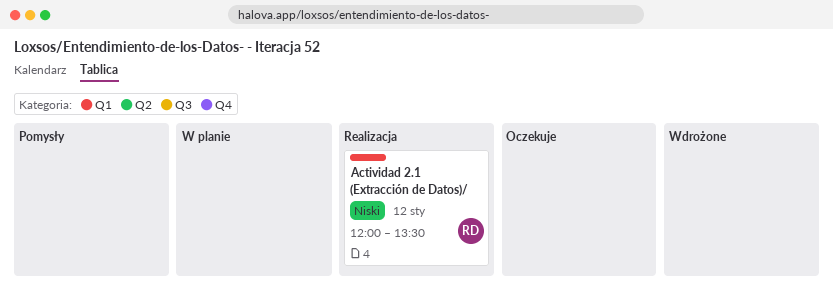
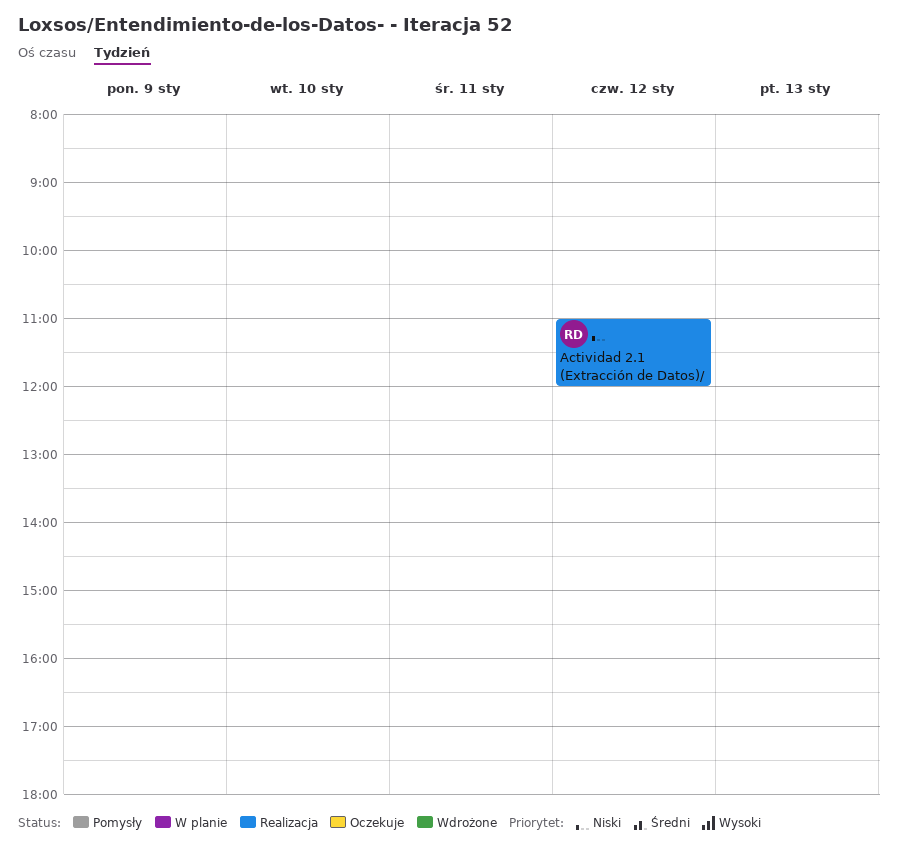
Actividad 2.1 (Extracción de Datos)/, begins: 12:00 -> 11:00
Actividad 2.1 (Extracción de Datos)/, ends: 13:30 -> 12:00

